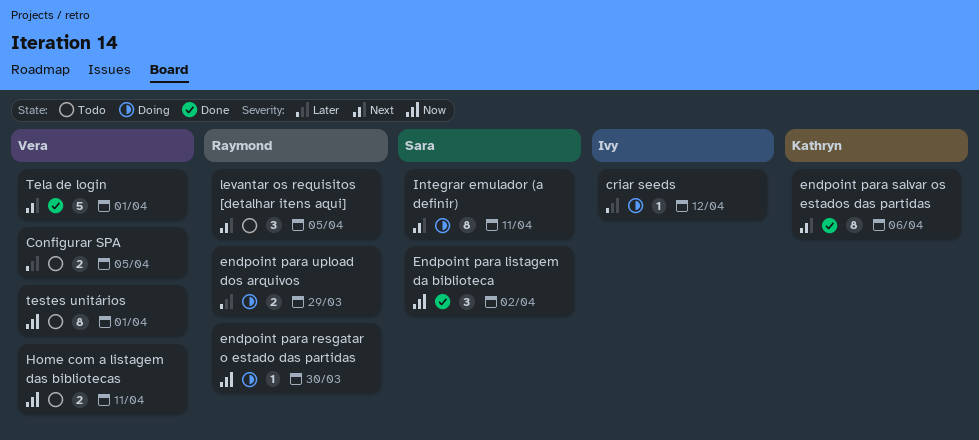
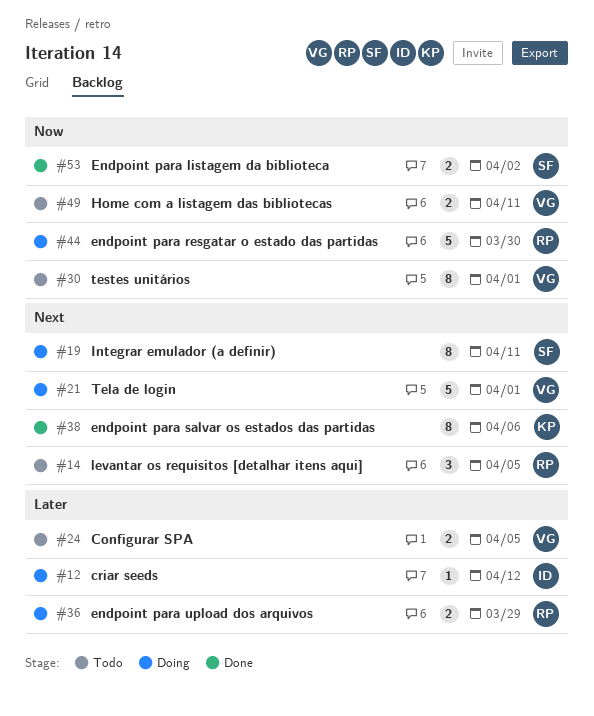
Endpoint para listagem da biblioteca, estimate: 3 -> 2
endpoint para resgatar o estado das partidas, estimate: 1 -> 5
Tela de login, status: Done -> Doing

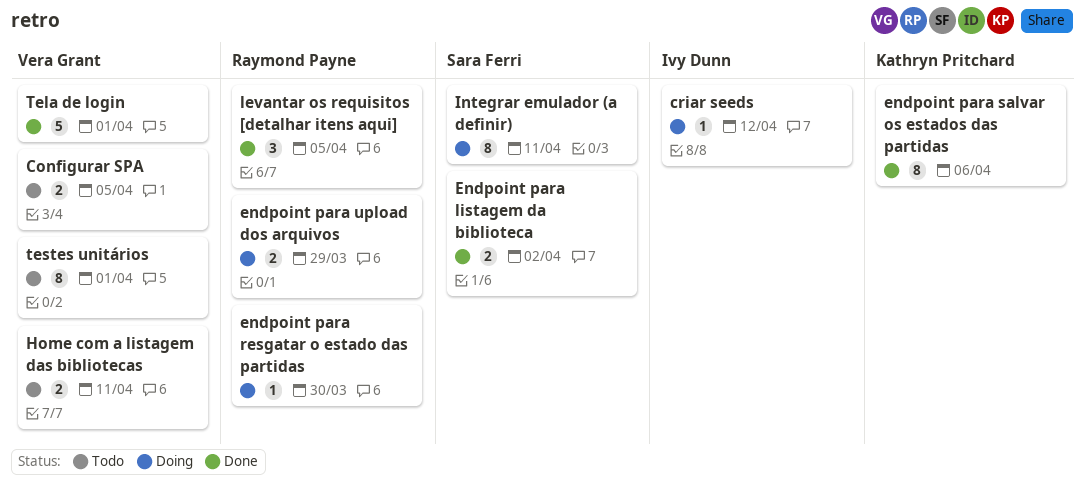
endpoint para resgatar o estado das partidas, estimate: 5 -> 1
levantar os requisitos [detalhar itens aqui], status: Todo -> Done
Tela de login, status: Doing -> Done

